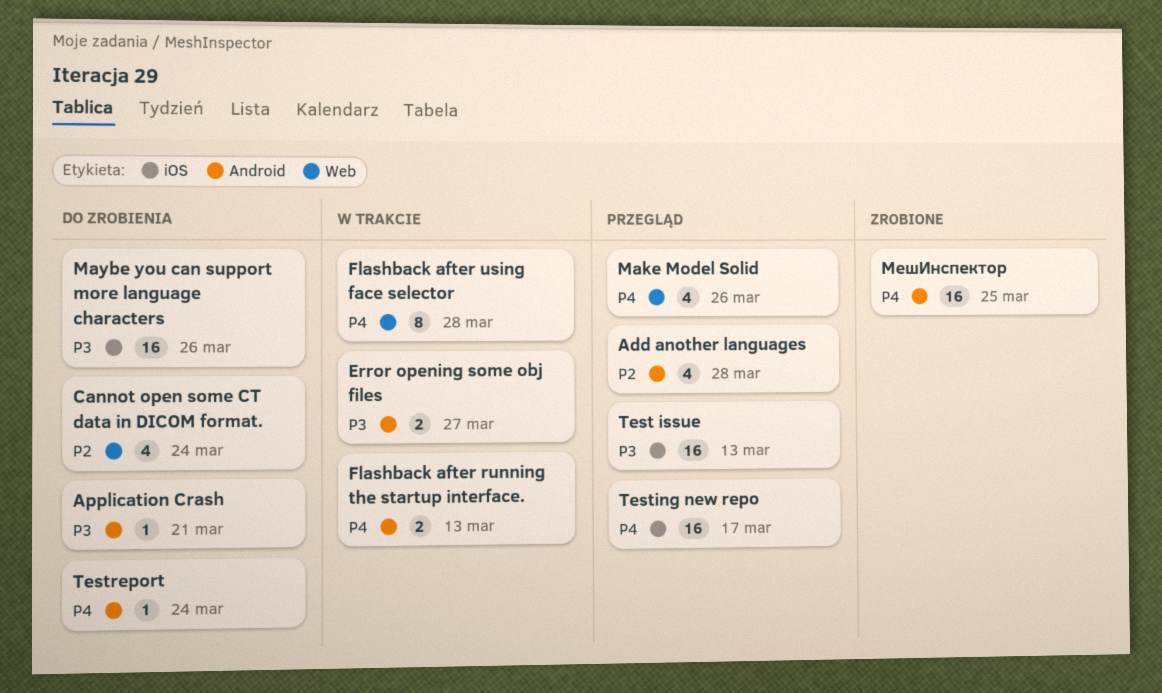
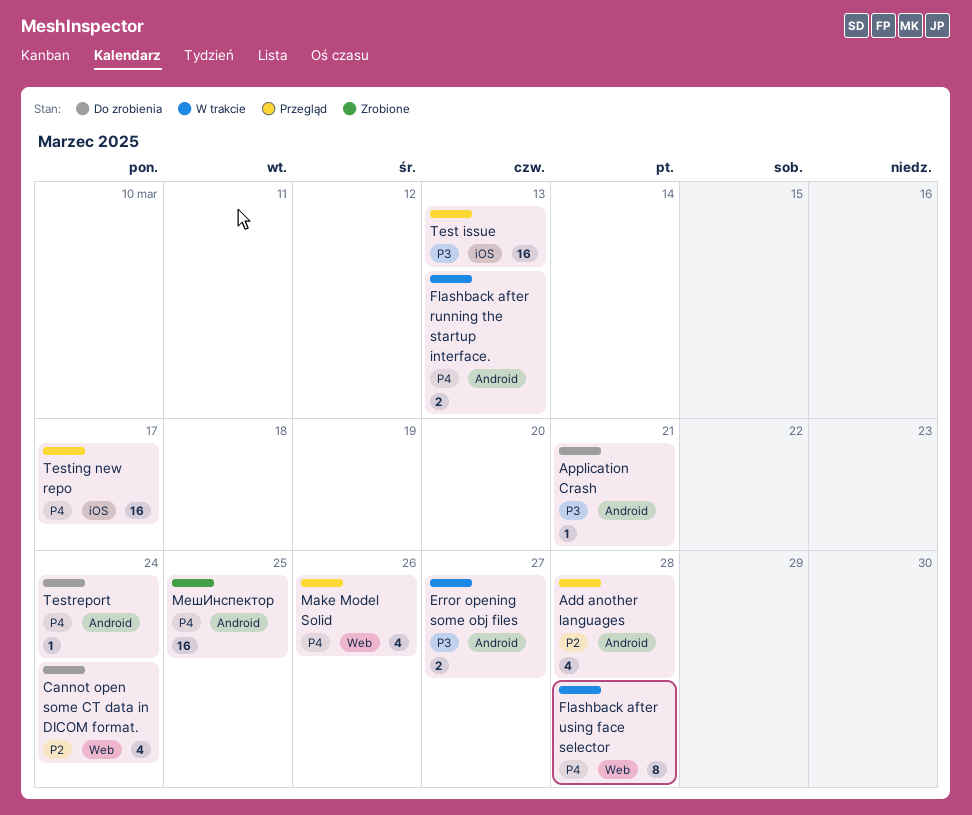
Maybe you can support more language characters: present -> none

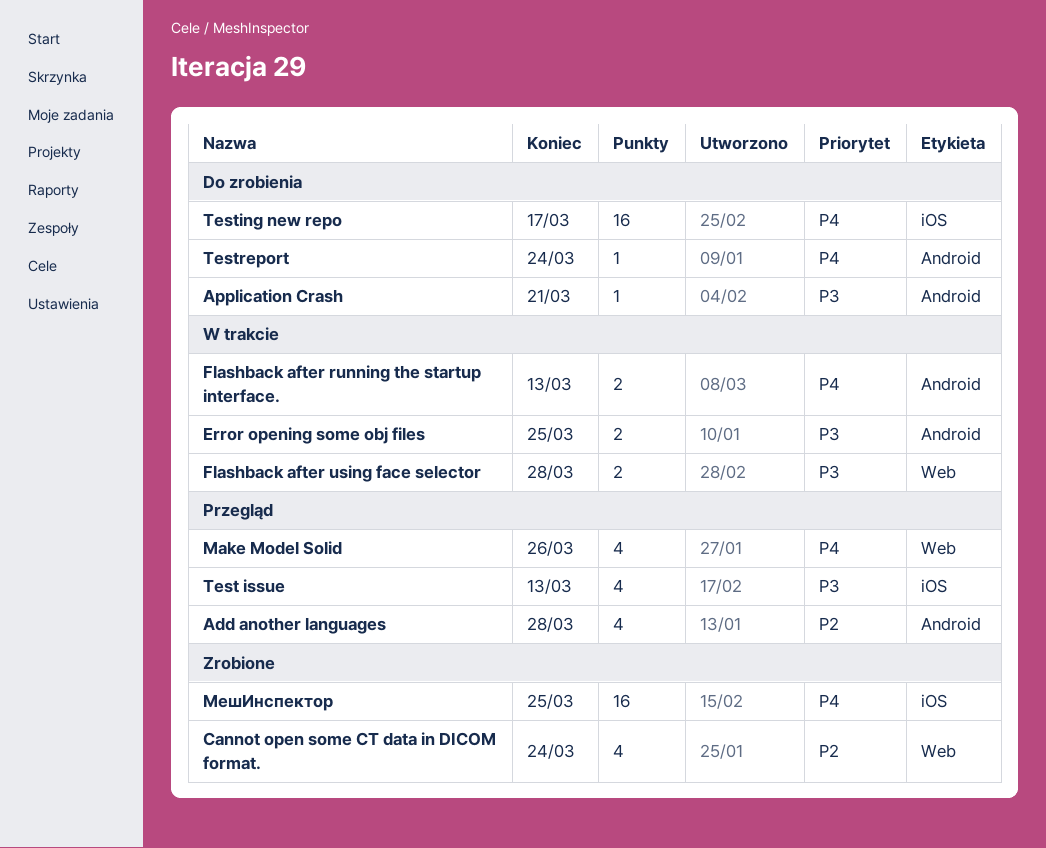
Cannot open some CT data in DICOM format., status: Do zrobienia -> Zrobione
Error opening some obj files, due: Mar 27 -> Mar 25
Flashback after using face selector, priority: P4 -> P3
Flashback after using face selector, estimate: 8 -> 2
Test issue, estimate: 16 -> 4
Testing new repo, status: Przegląd -> Do zrobienia
МешИнспектор, label: Android -> iOS

